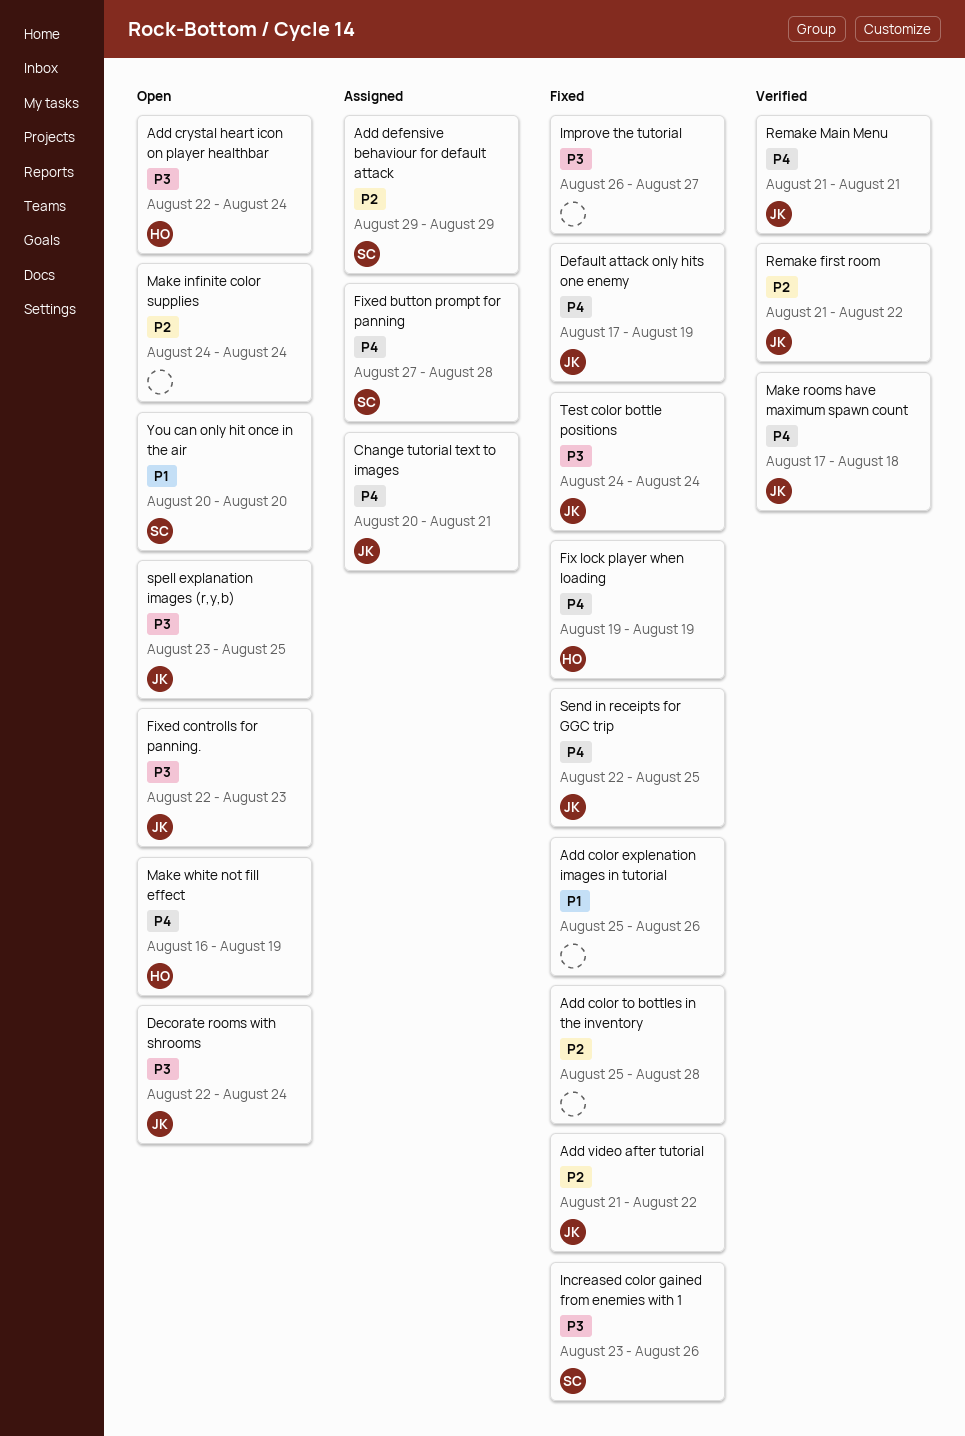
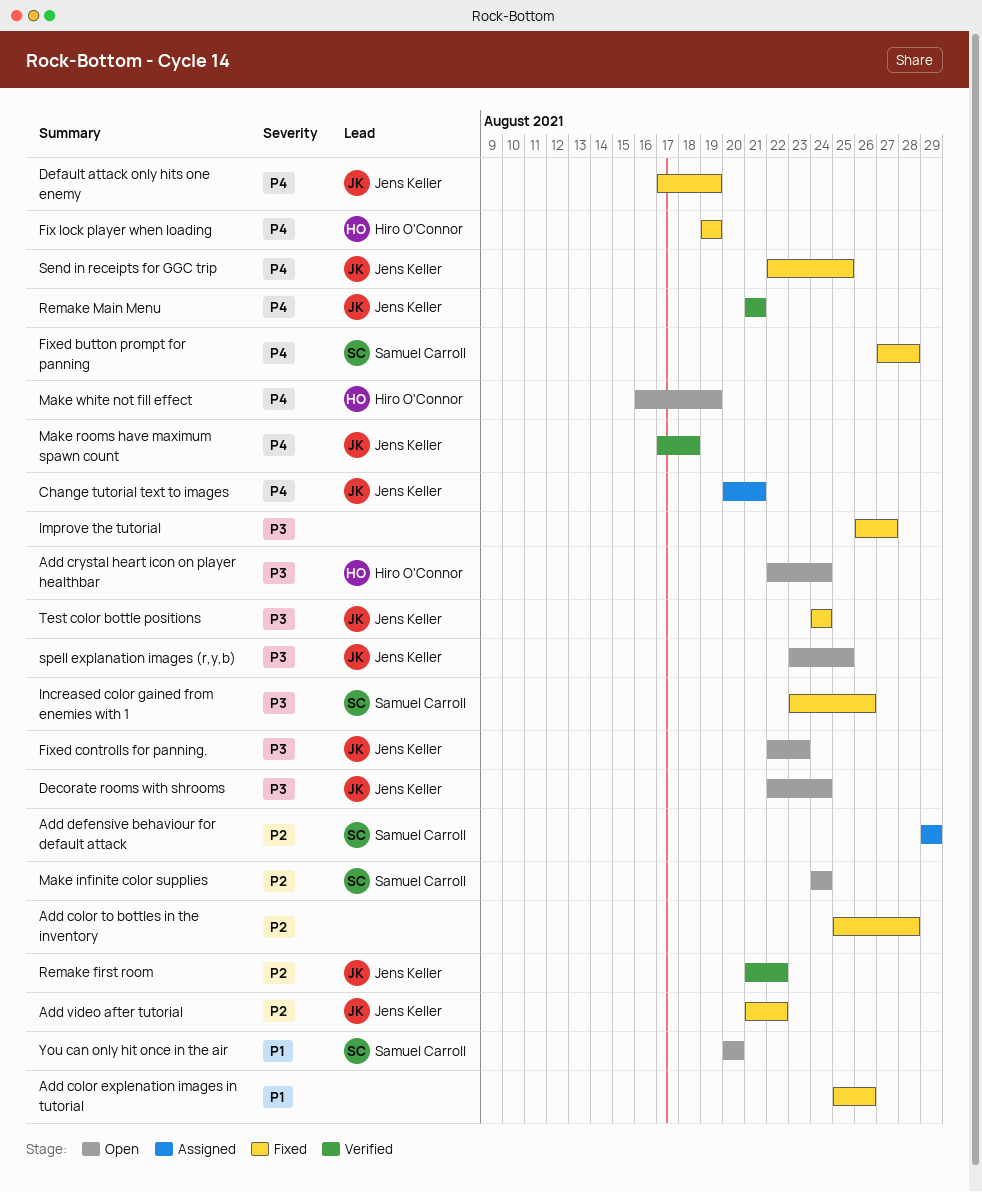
Fixed button prompt for panning, status: Assigned -> Fixed
Make infinite color supplies, owner: none -> Samuel Carroll

